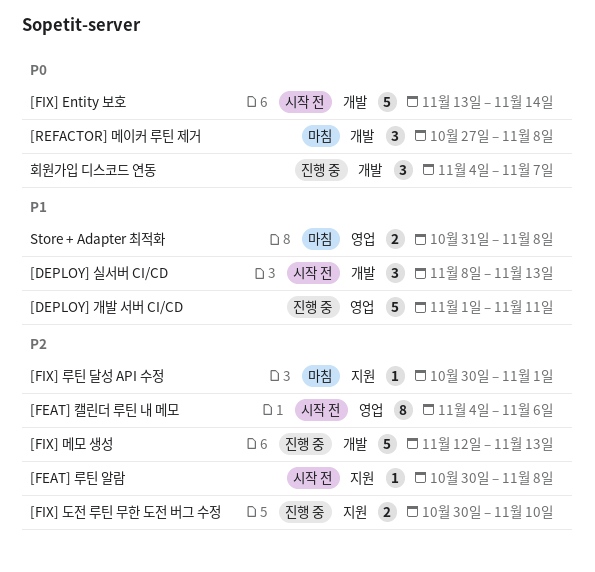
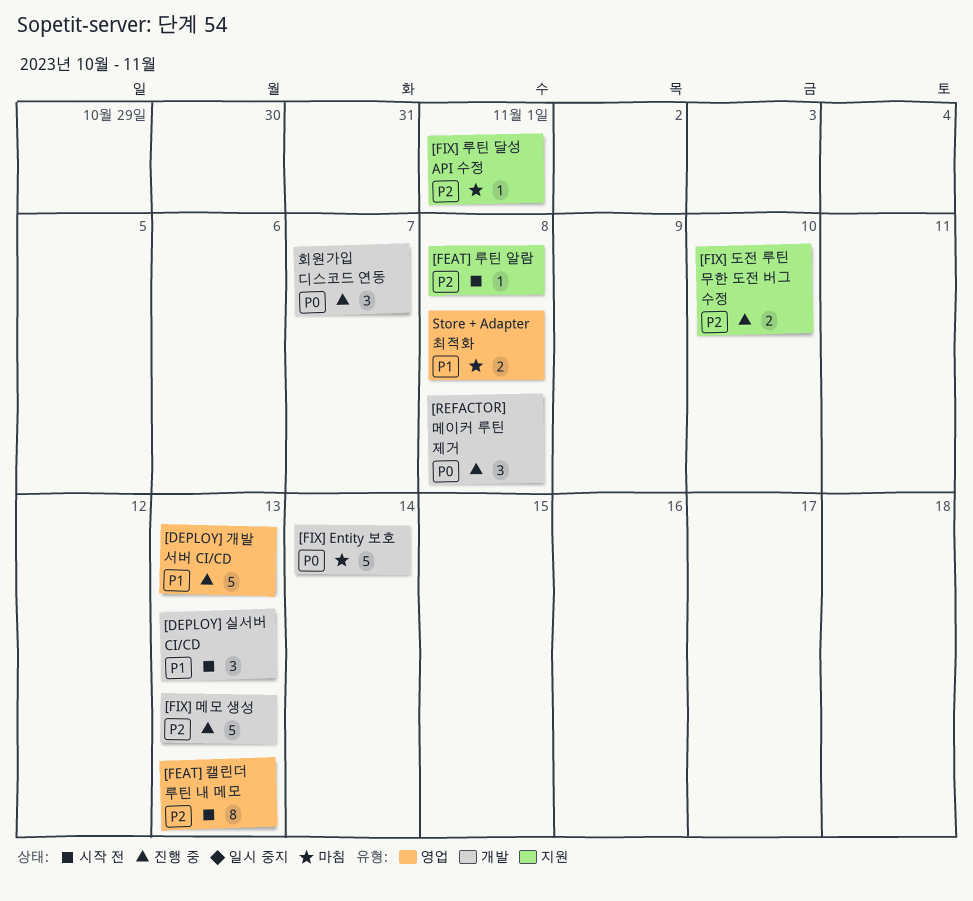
[DEPLOY] 개발 서버 CI/CD, due: Nov 11 -> Nov 13
[FEAT] 캘린더 루틴 내 메모, due: Nov 6 -> Nov 13
[FIX] Entity 보호, status: 시작 전 -> 마침
[REFACTOR] 메이커 루틴 제거, status: 마침 -> 진행 중

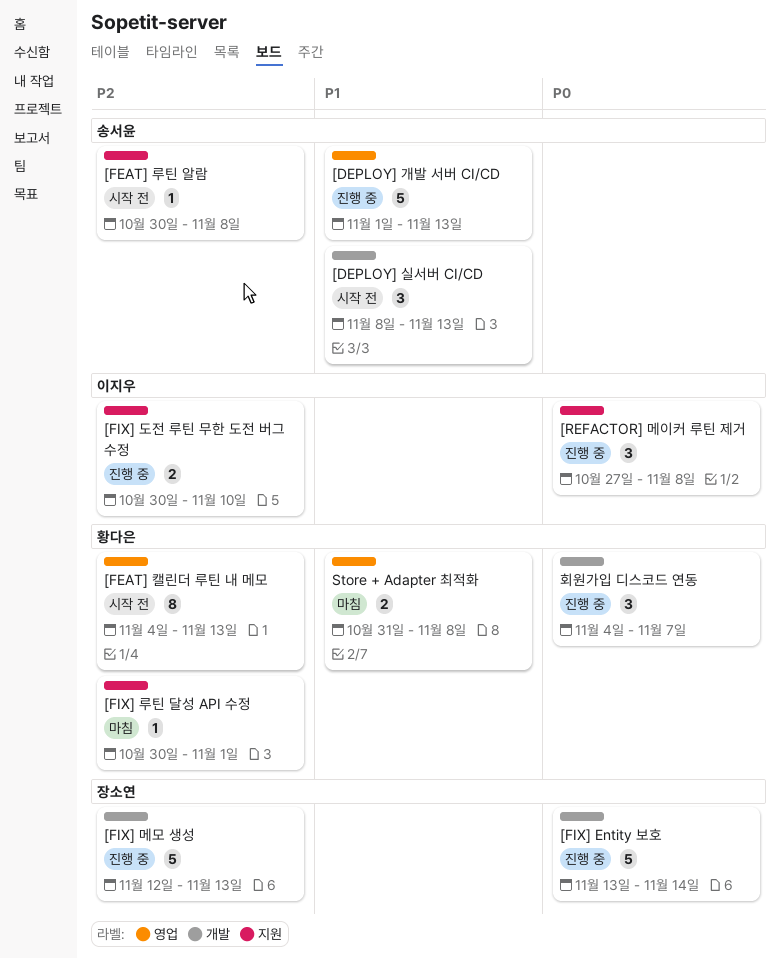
[FIX] Entity 보호, status: 마침 -> 진행 중
[REFACTOR] 메이커 루틴 제거, label: 개발 -> 지원

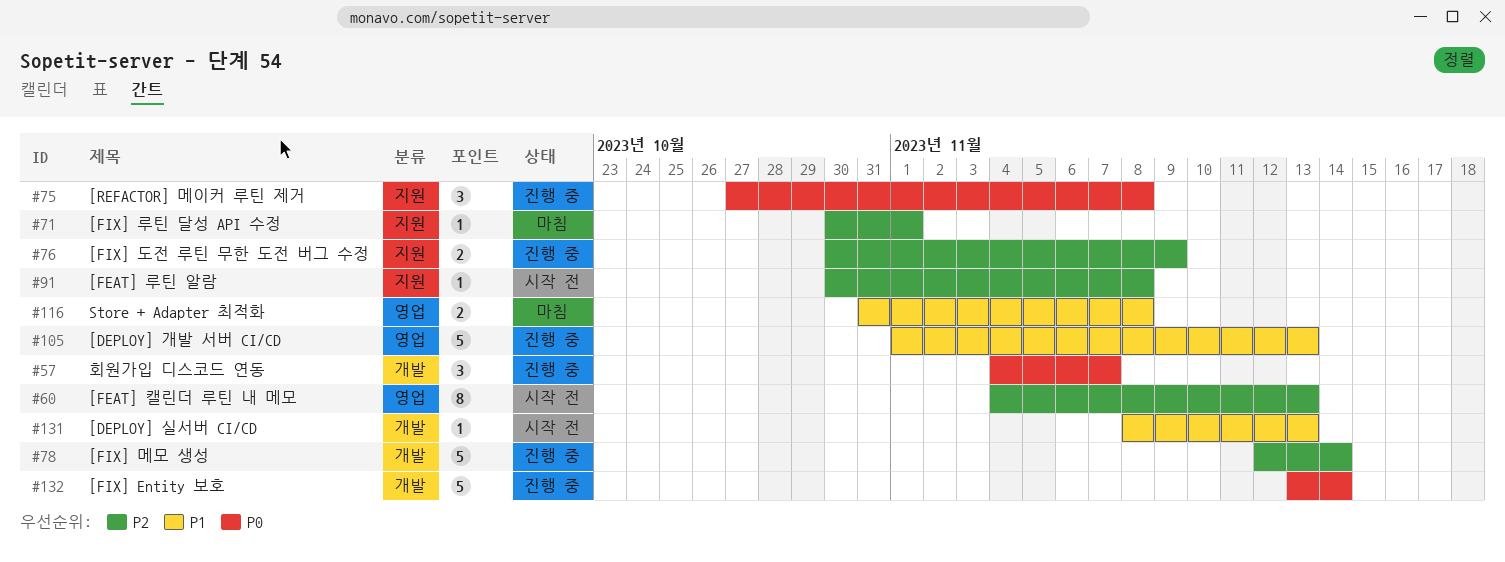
[DEPLOY] 실서버 CI/CD, estimate: 3 -> 1
[FIX] 도전 루틴 무한 도전 버그 수정, due: Nov 10 -> Nov 9
[FIX] 메모 생성, due: Nov 13 -> Nov 14

